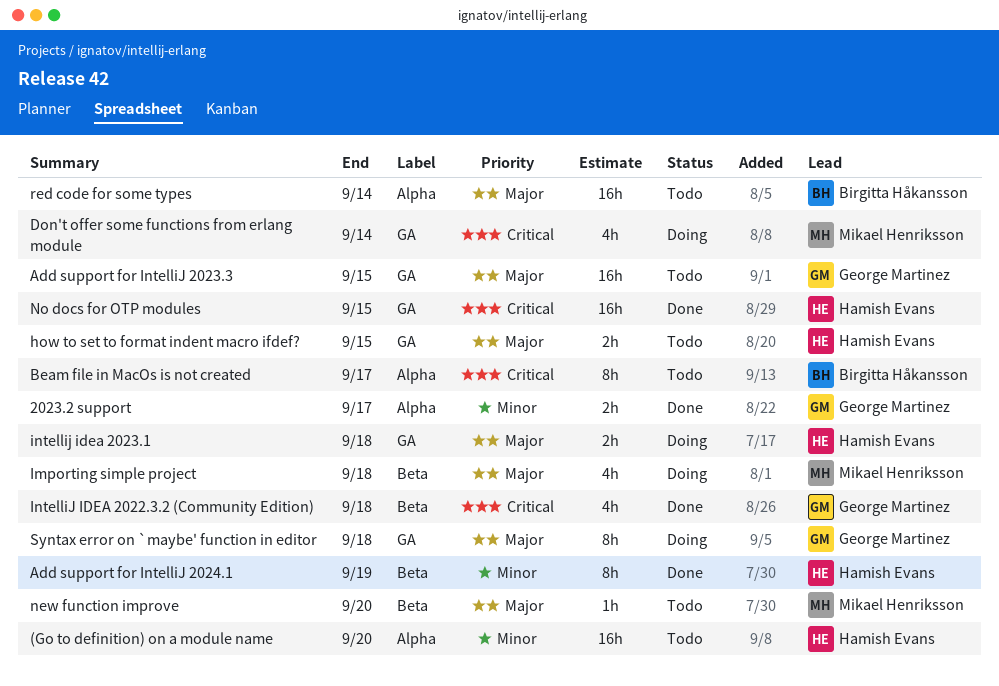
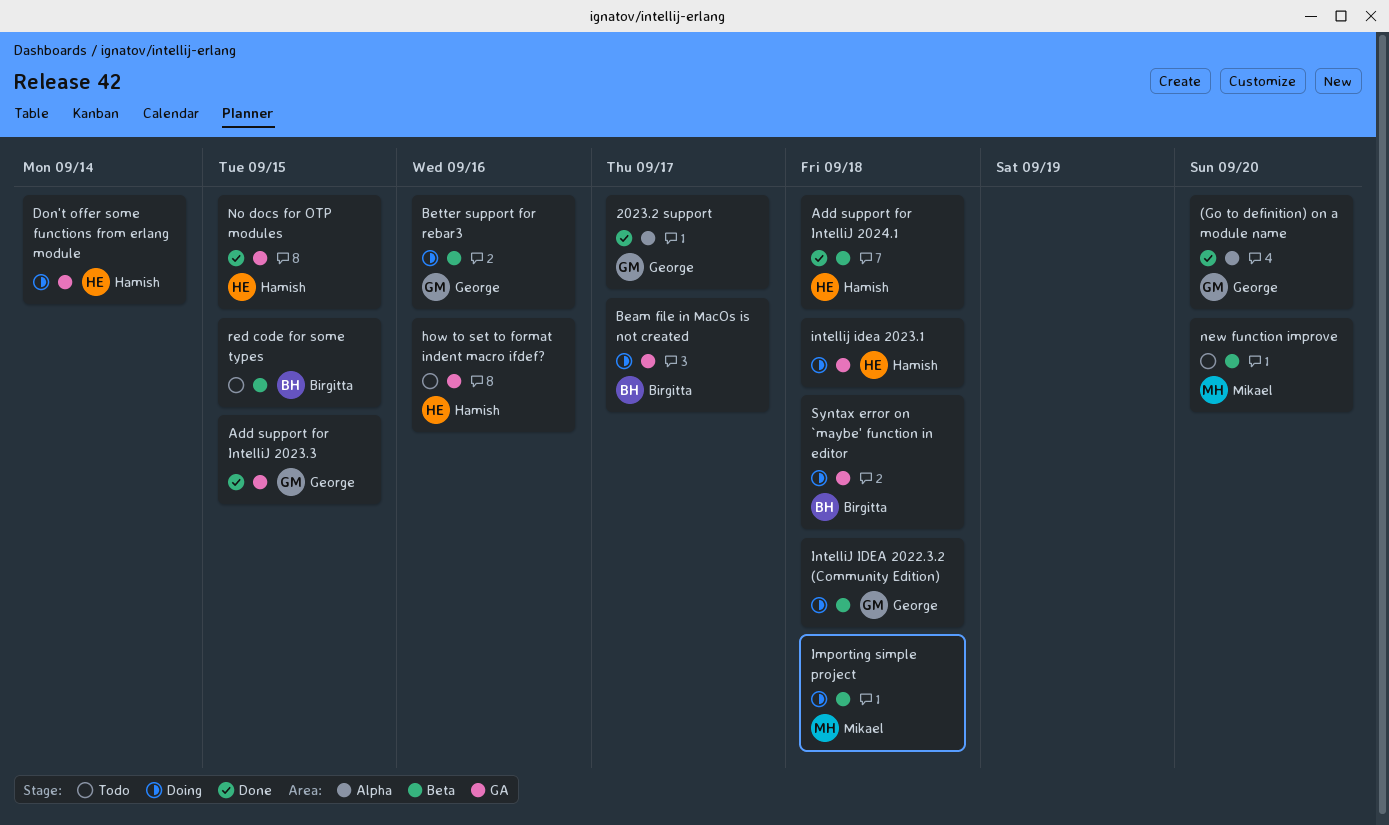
(Go to definition) on a module name, status: Todo -> Done
(Go to definition) on a module name, owner: Hamish Evans -> George Martinez
Add support for IntelliJ 2023.3, status: Todo -> Done
Add support for IntelliJ 2024.1, due: Sep 19 -> Sep 18
Beam file in MacOs is not created, status: Todo -> Doing
Beam file in MacOs is not created, label: Alpha -> GA
Better support for rebar3: none -> present
Don't offer some functions from erlang module, owner: Mikael Henriksson -> Hamish Evans
how to set to format indent macro ifdef?, due: Sep 15 -> Sep 16
IntelliJ IDEA 2022.3.2 (Community Edition), status: Done -> Doing
red code for some types, label: Alpha -> Beta
red code for some types, due: Sep 14 -> Sep 15
Syntax error on `maybe' function in editor, owner: George Martinez -> Birgitta Håkansson

